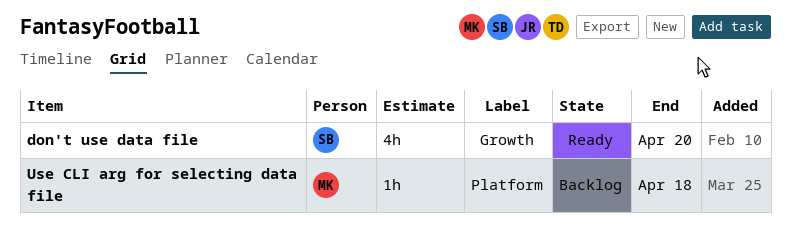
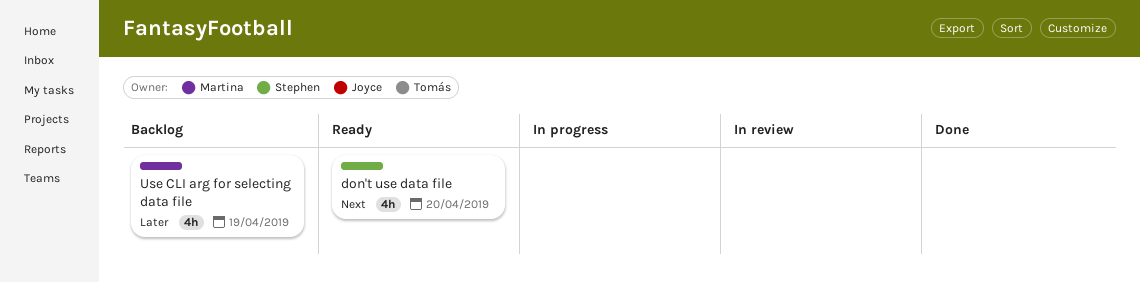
Use CLI arg for selecting data file, estimate: 1h -> 4h
Use CLI arg for selecting data file, due: Apr 18 -> Apr 19

